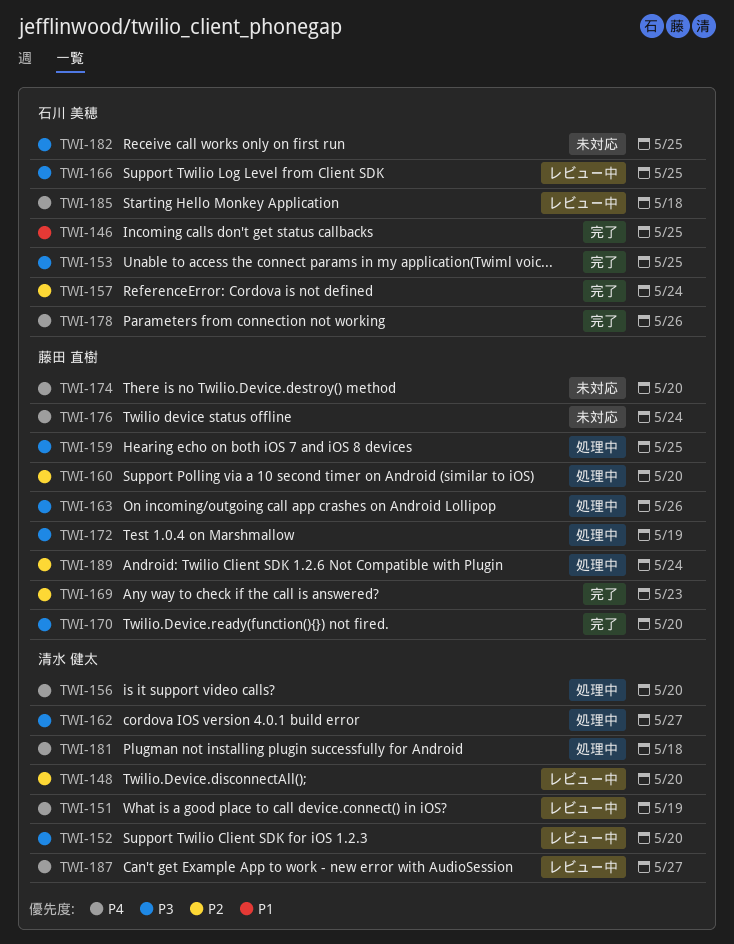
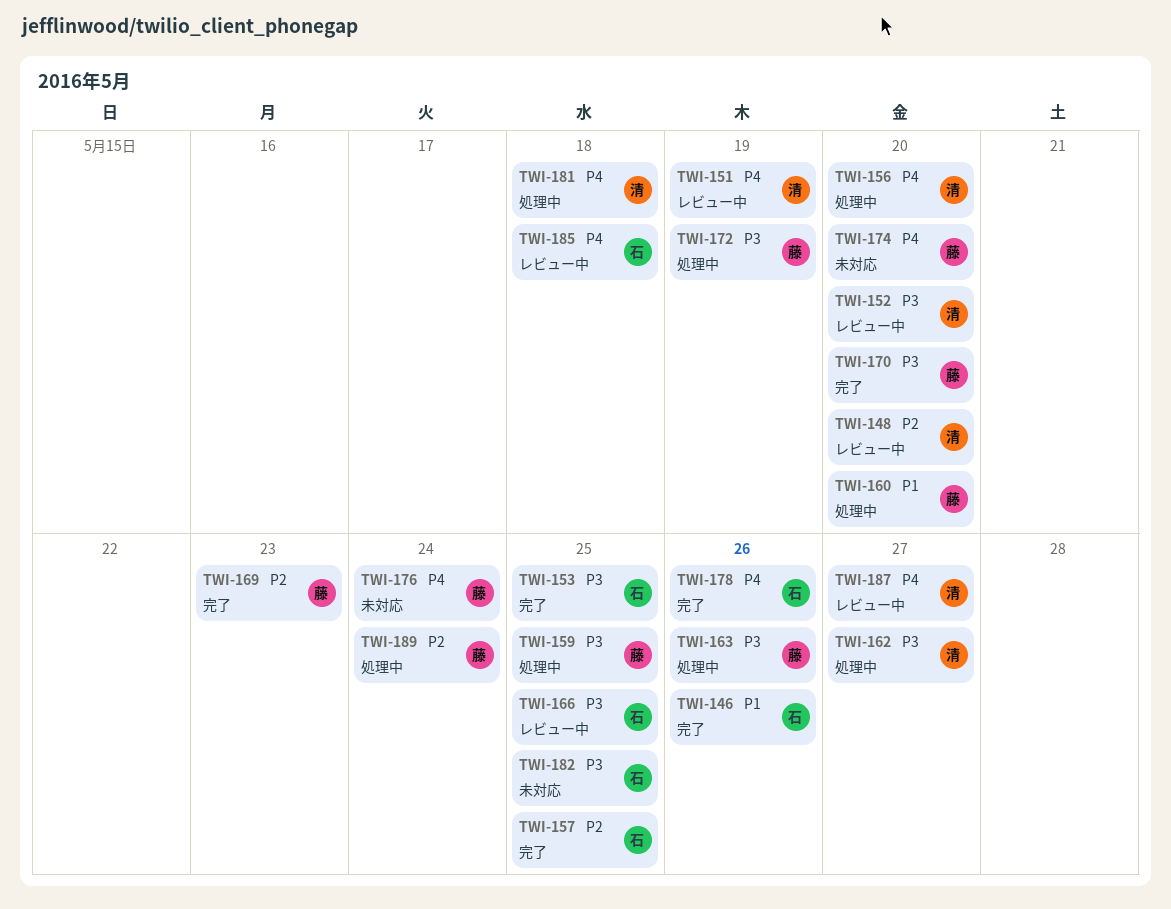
TWI-146, due: May 25 -> May 26
TWI-157, due: May 24 -> May 25
TWI-160, priority: P2 -> P1

